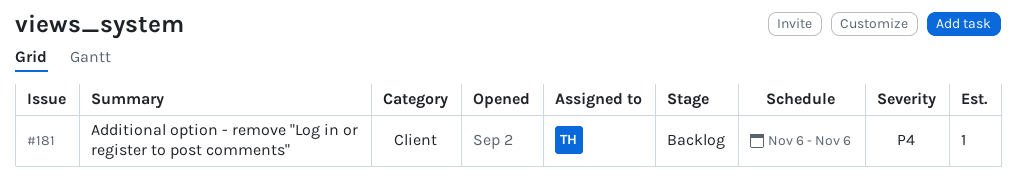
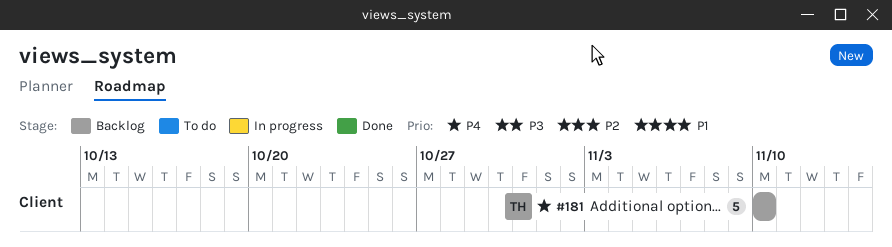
#181, estimate: 1 -> 5
#181, start: Nov 6 -> Nov 10
#181, due: Nov 6 -> Nov 10

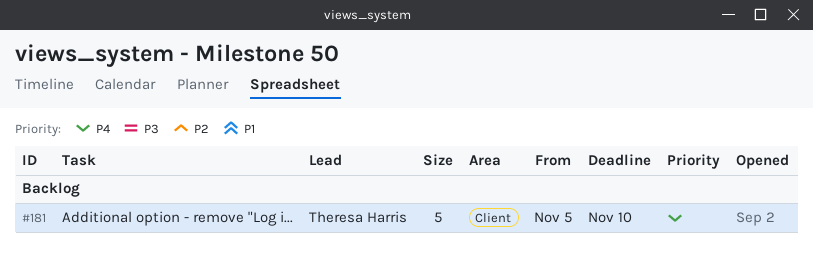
#181, start: Nov 10 -> Nov 5

